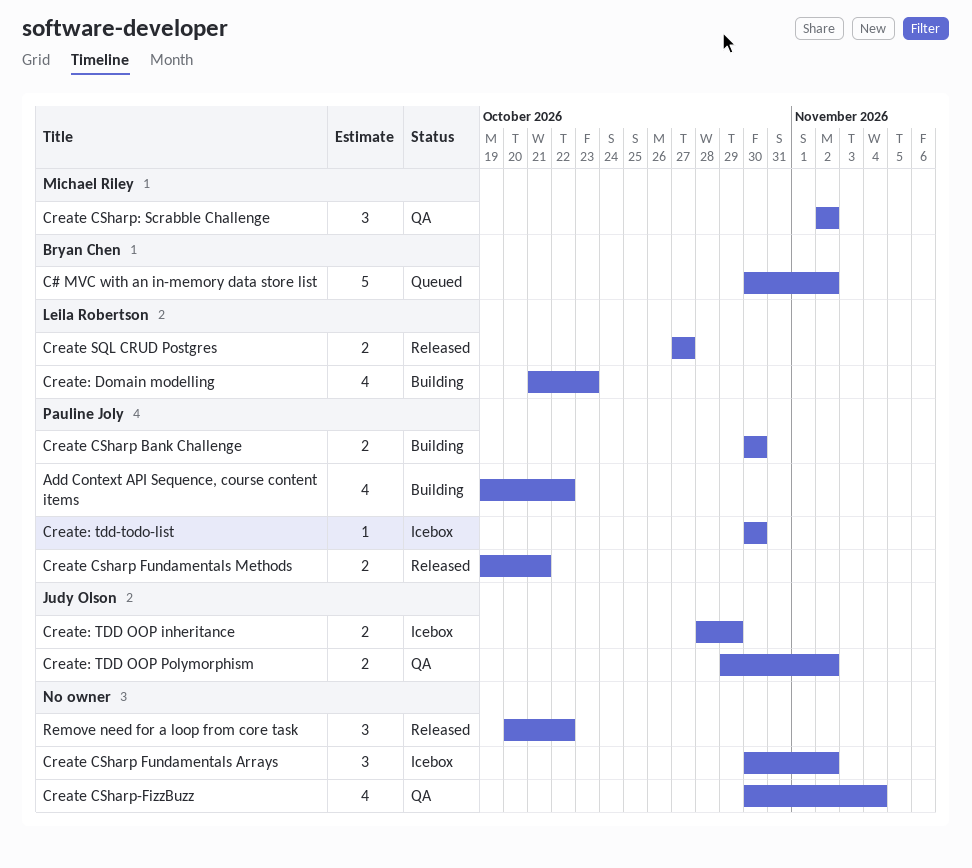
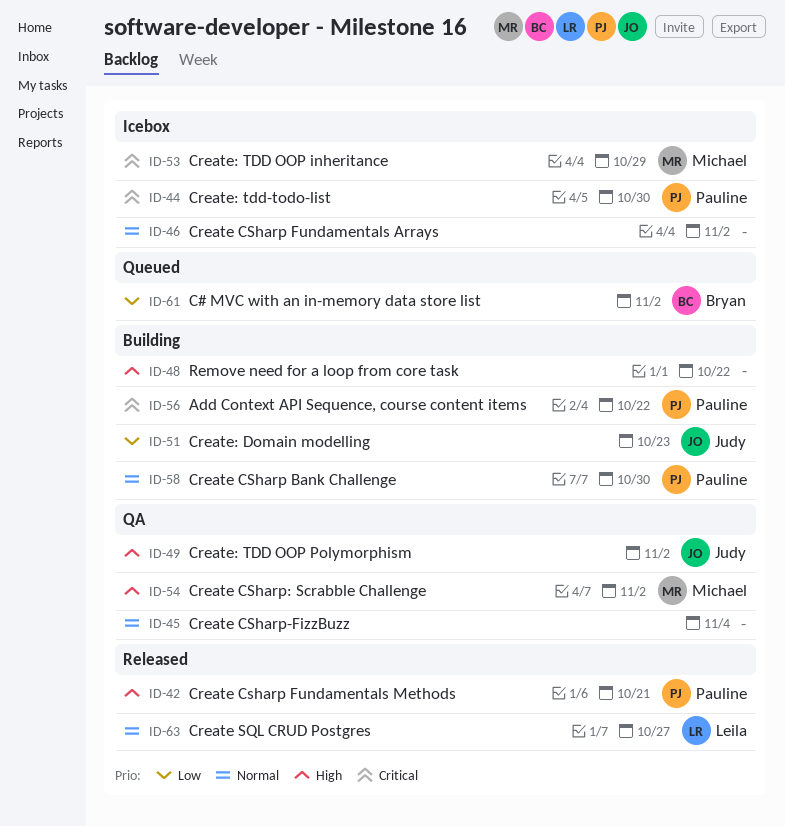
Create: Domain modelling, owner: Leila Robertson -> Judy Olson
Create: TDD OOP inheritance, owner: Judy Olson -> Michael Riley
Remove need for a loop from core task, status: Released -> Building

